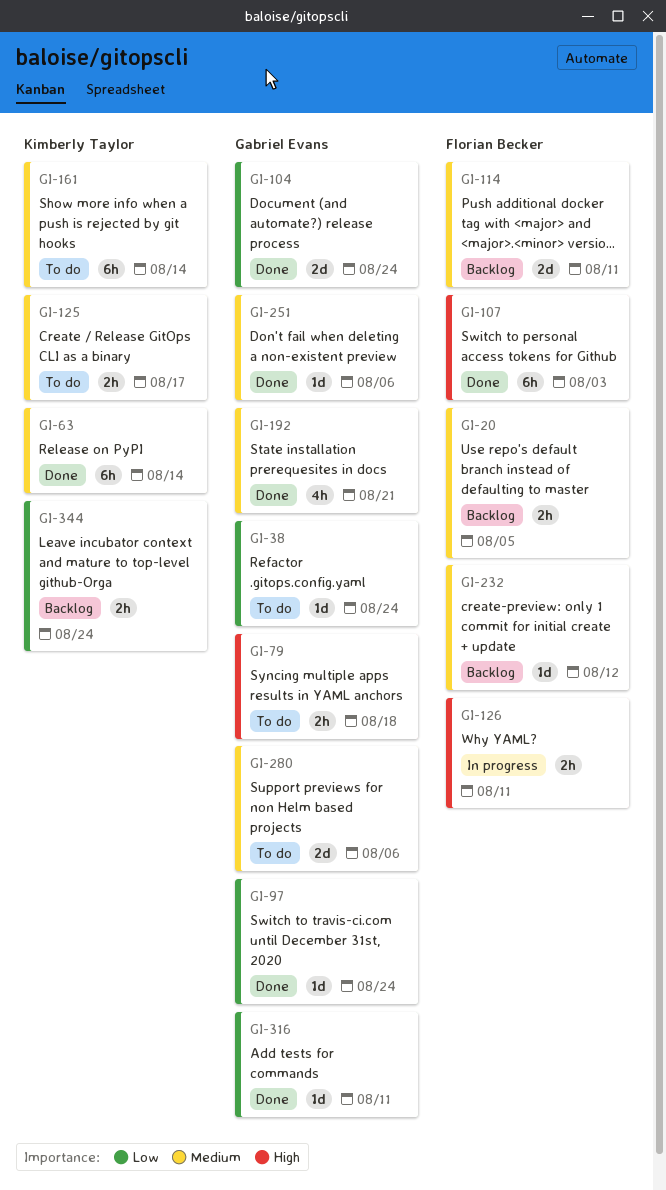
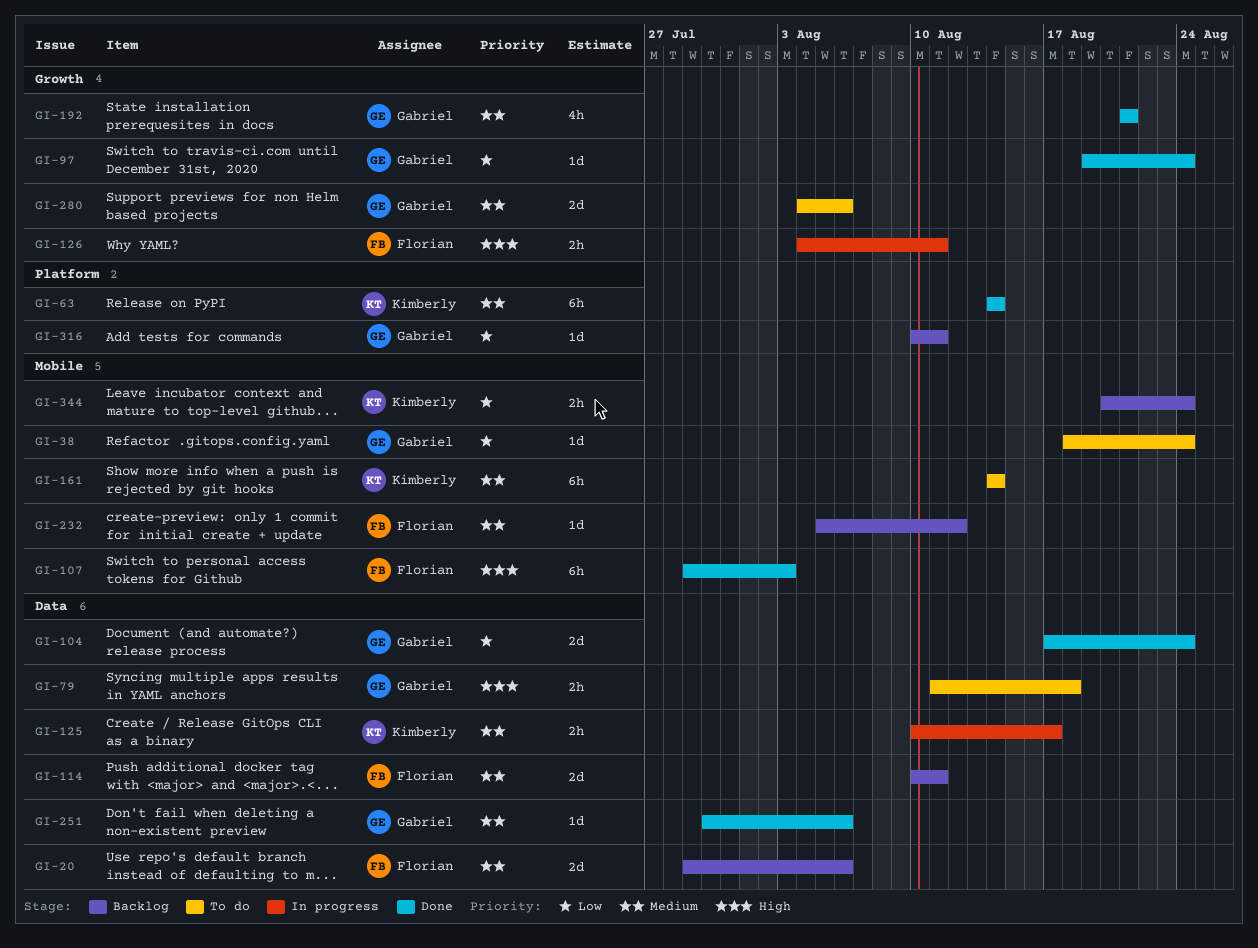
GI-20, estimate: 2h -> 2d
GI-20, due: Aug 5 -> Aug 6
GI-125, status: To do -> In progress
GI-316, status: Done -> Backlog

